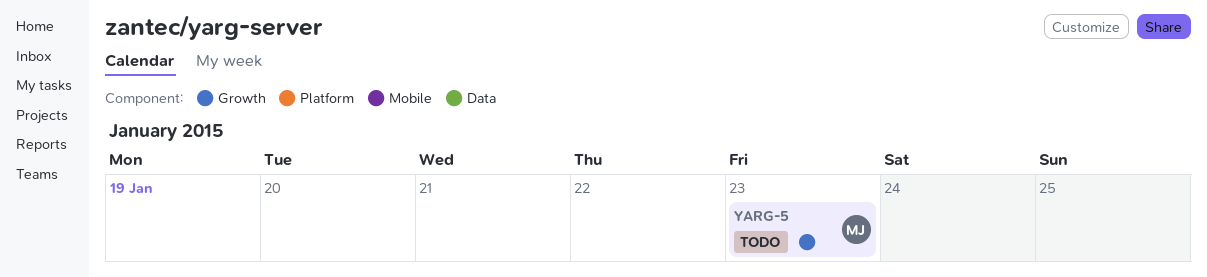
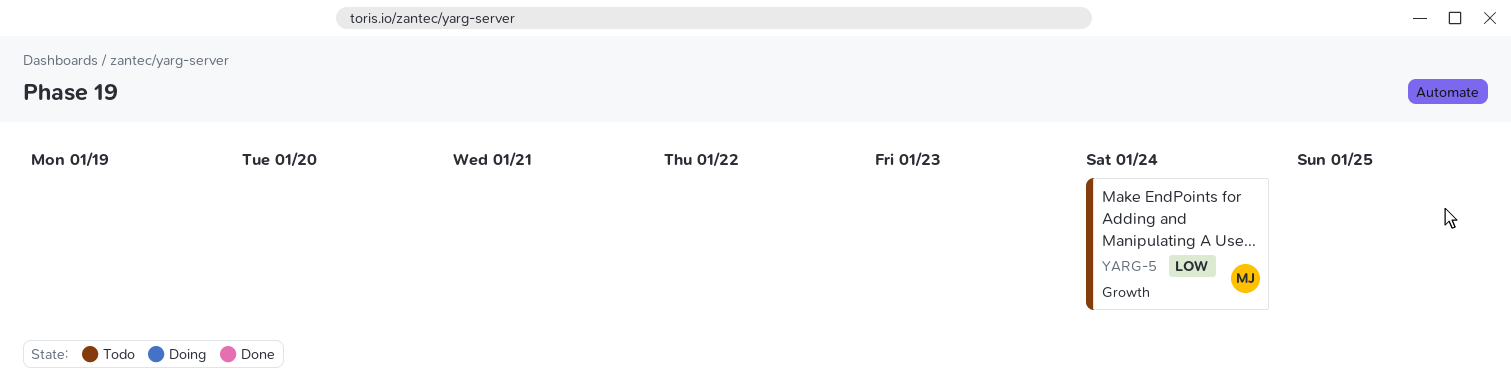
YARG-5, due: Jan 23 -> Jan 24

